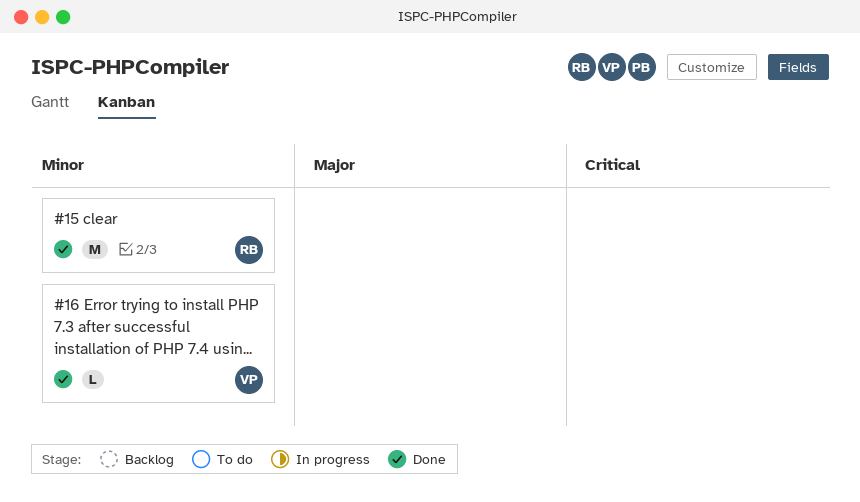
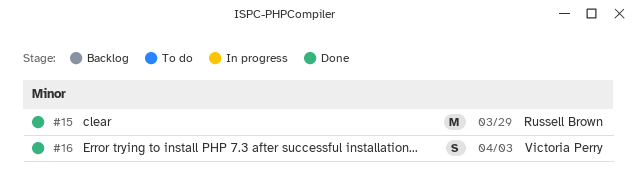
#16, estimate: L -> S

